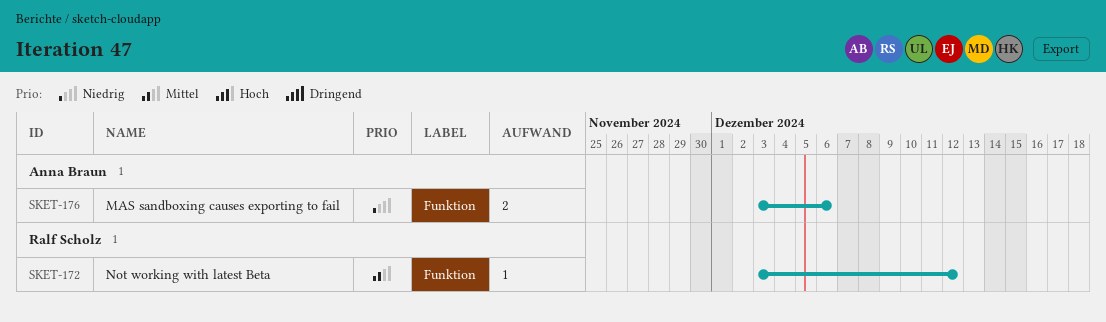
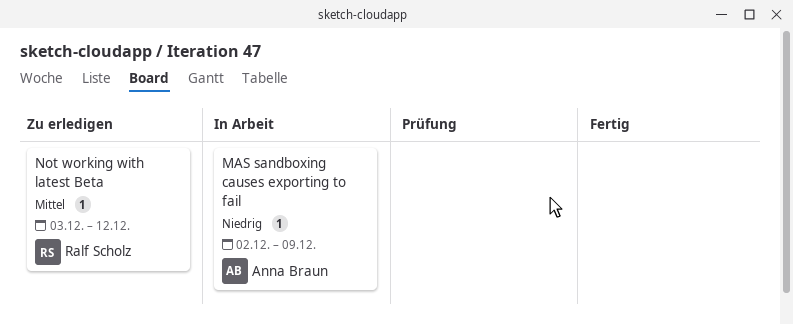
MAS sandboxing causes exporting to fail, estimate: 2 -> 1
MAS sandboxing causes exporting to fail, start: Dec 3 -> Dec 2
MAS sandboxing causes exporting to fail, due: Dec 6 -> Dec 9

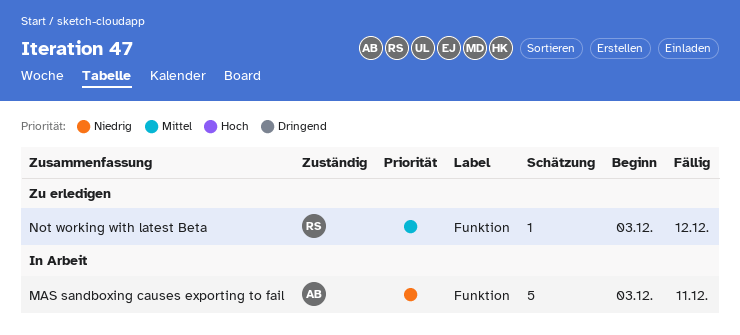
MAS sandboxing causes exporting to fail, estimate: 1 -> 5
MAS sandboxing causes exporting to fail, start: Dec 2 -> Dec 3
MAS sandboxing causes exporting to fail, due: Dec 9 -> Dec 11

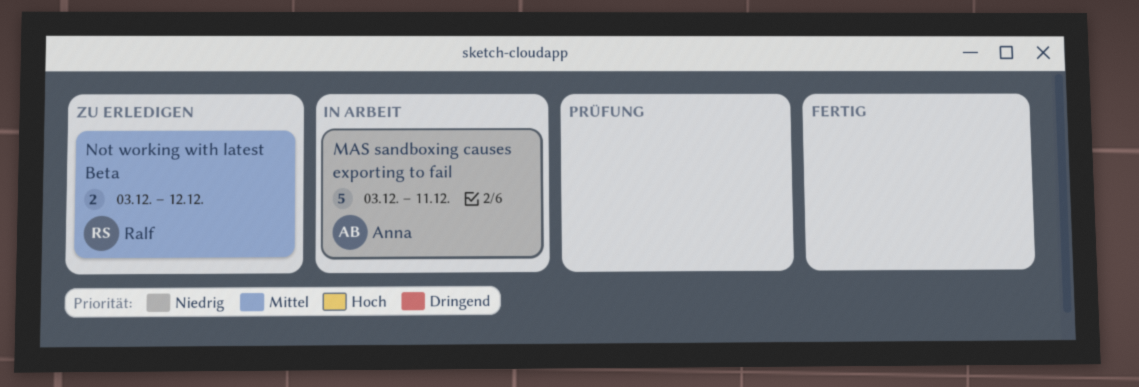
Not working with latest Beta, estimate: 1 -> 2

